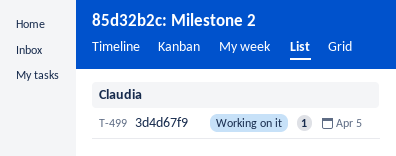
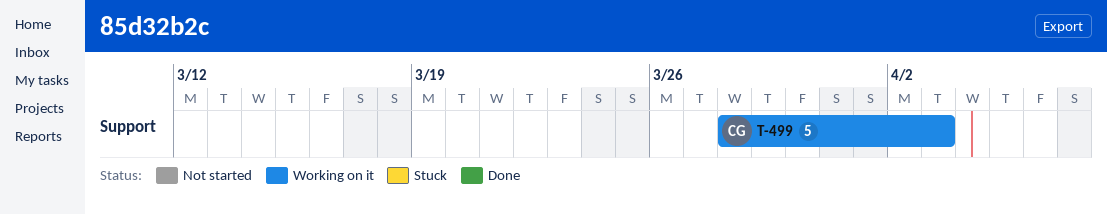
T-499, estimate: 1 -> 5
T-499, due: Apr 5 -> Apr 3

